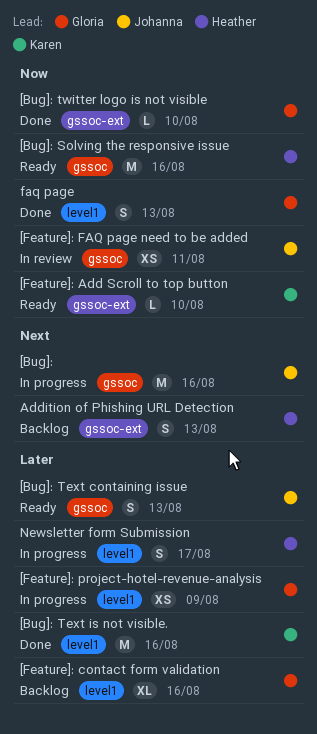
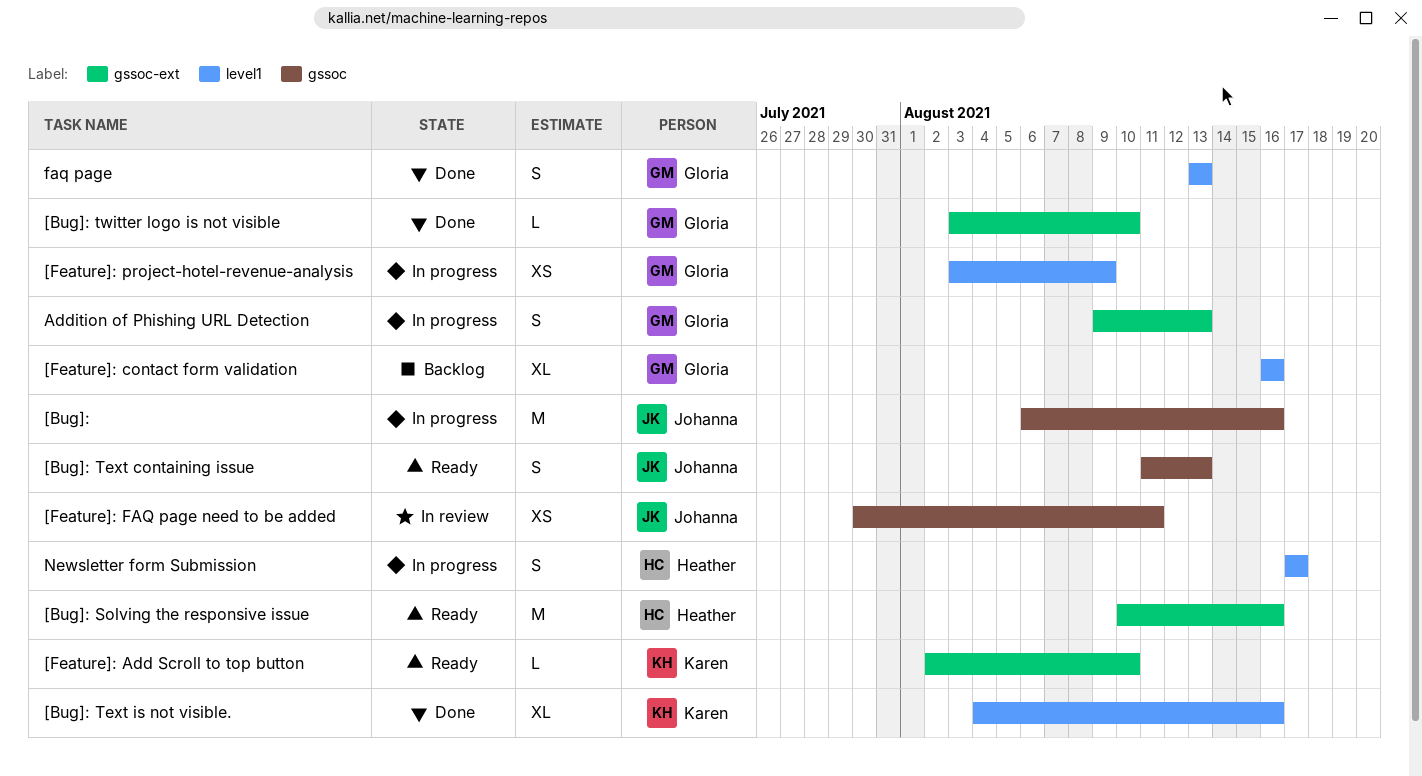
[Bug]: Solving the responsive issue, label: gssoc -> gssoc-ext
[Bug]: Text is not visible., estimate: M -> XL
Addition of Phishing URL Detection, status: Backlog -> In progress
Addition of Phishing URL Detection, owner: Heather -> Gloria

